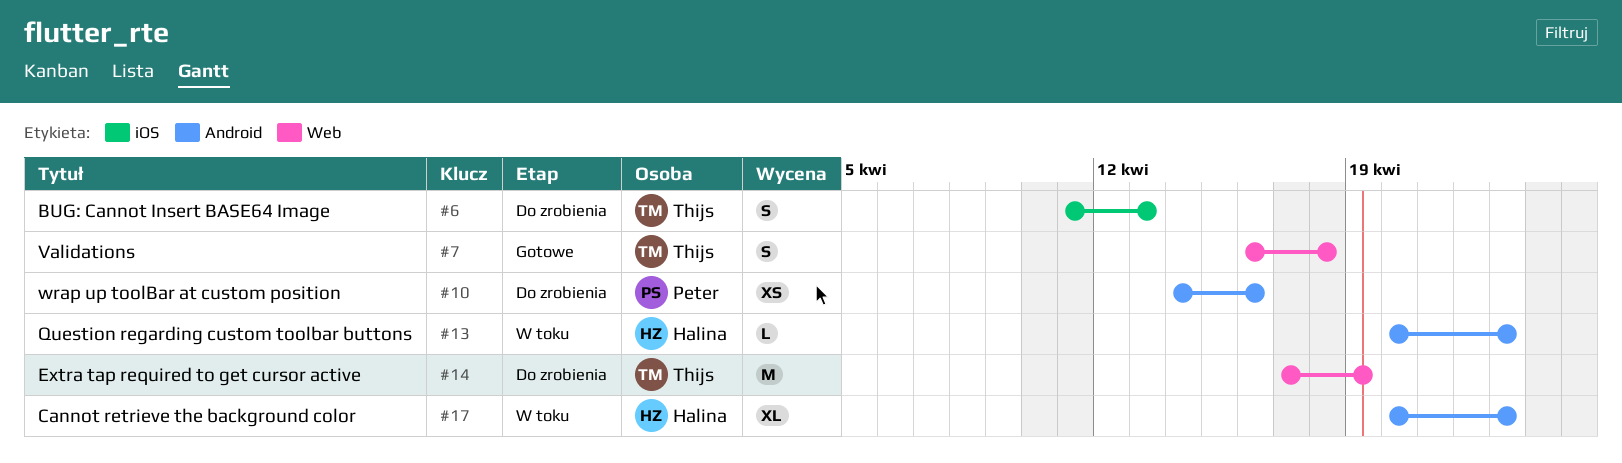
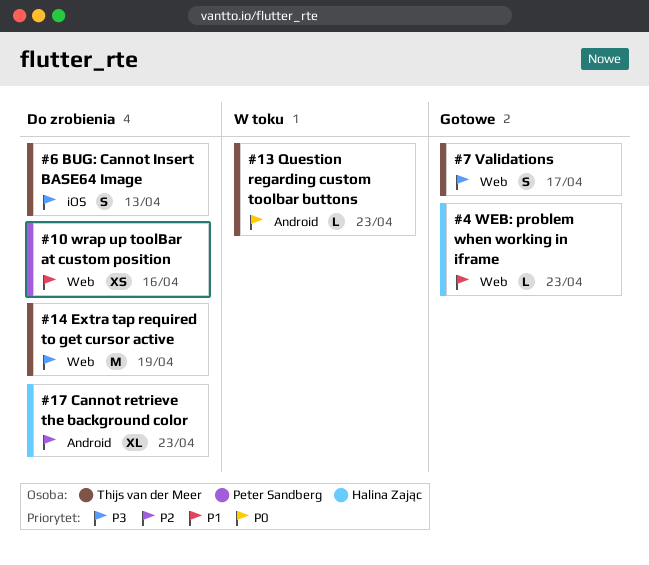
#4: none -> present
#7, due: Apr 18 -> Apr 17
#10, label: Android -> Web
#13, owner: Halina Zając -> Thijs van der Meer
#17, status: W toku -> Do zrobienia

